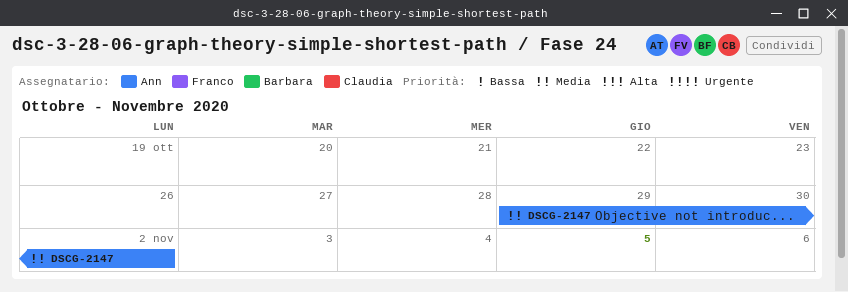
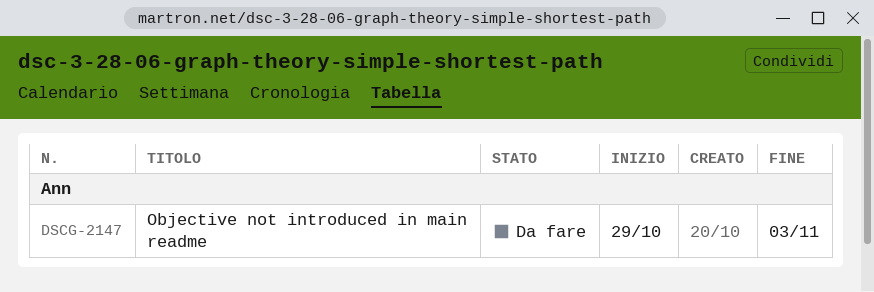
DSCG-2147, due: Nov 2 -> Nov 3

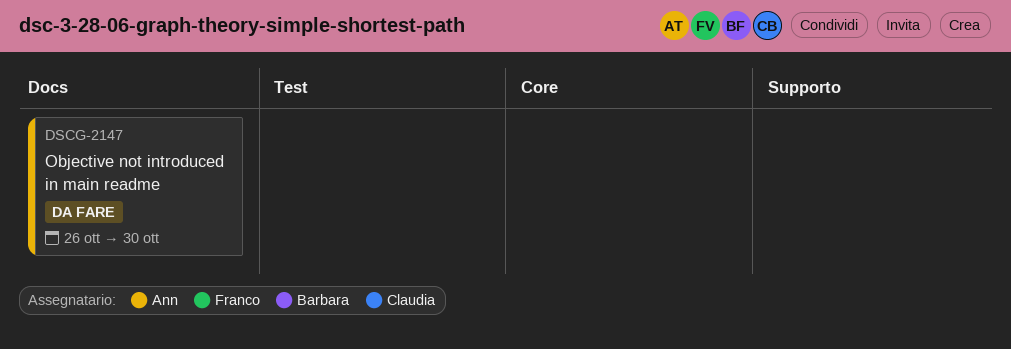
DSCG-2147, start: Oct 29 -> Oct 26
DSCG-2147, due: Nov 3 -> Oct 30

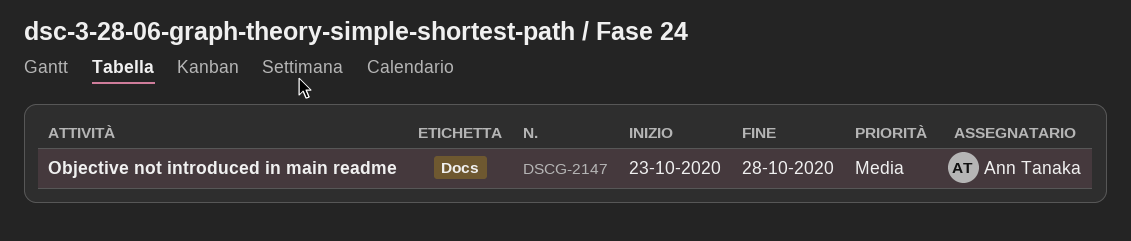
DSCG-2147, start: Oct 26 -> Oct 23
DSCG-2147, due: Oct 30 -> Oct 28

